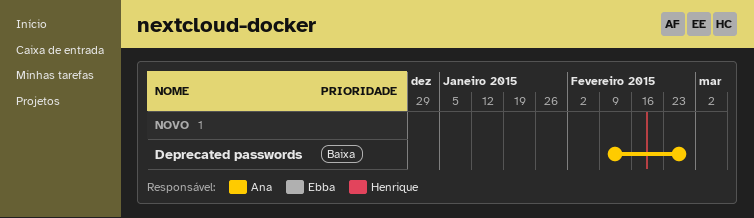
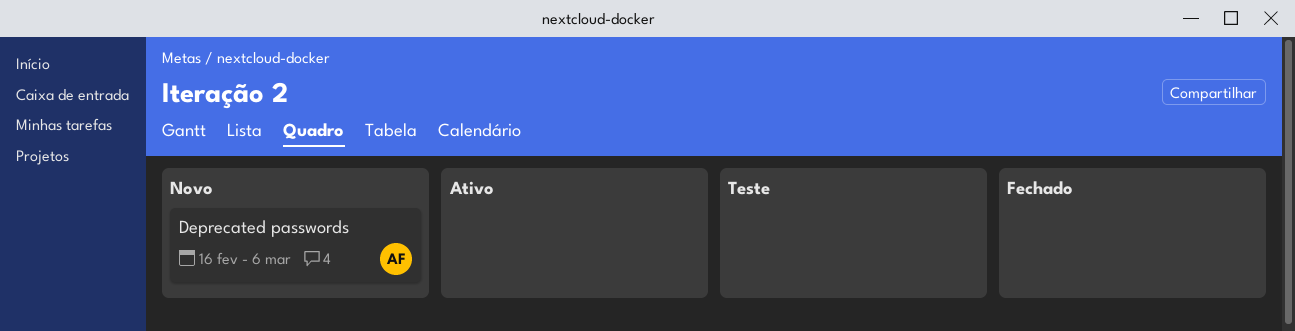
Deprecated passwords, start: Feb 9 -> Feb 16
Deprecated passwords, due: Feb 27 -> Mar 6

